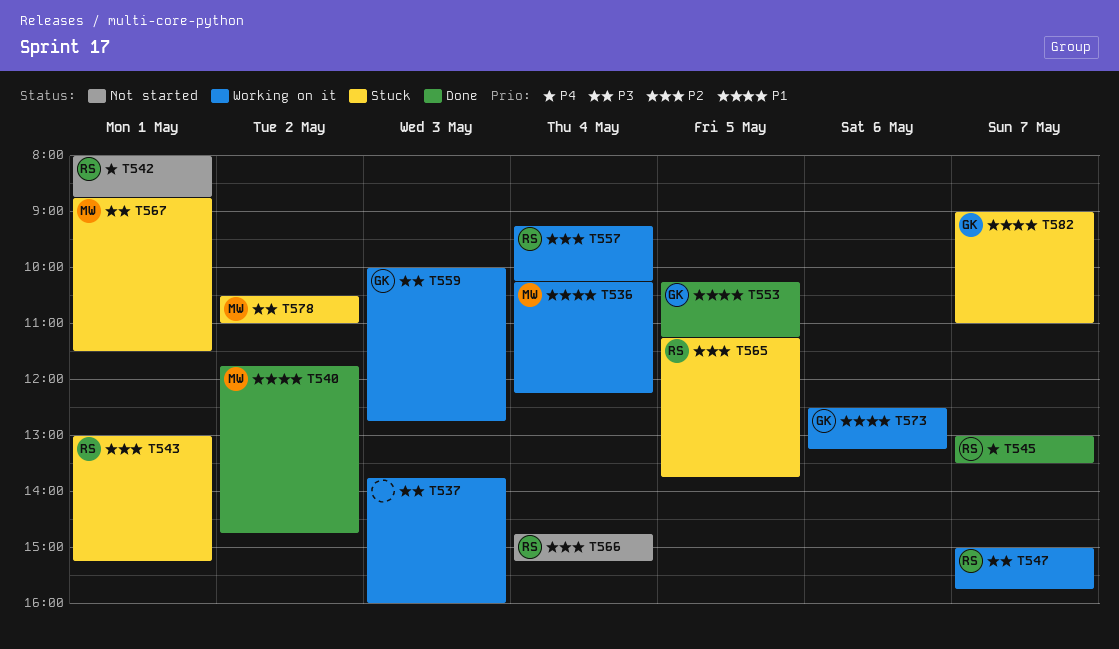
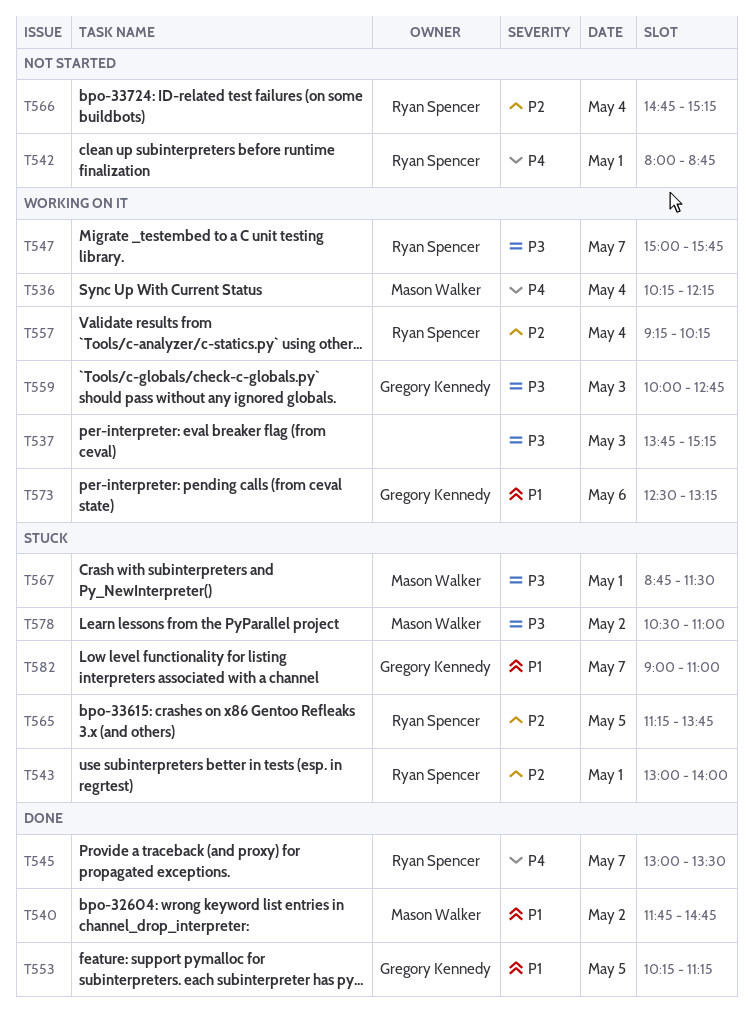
T536, priority: P1 -> P4
T537, ends: 16:00 -> 15:15
T543, ends: 15:15 -> 14:00

